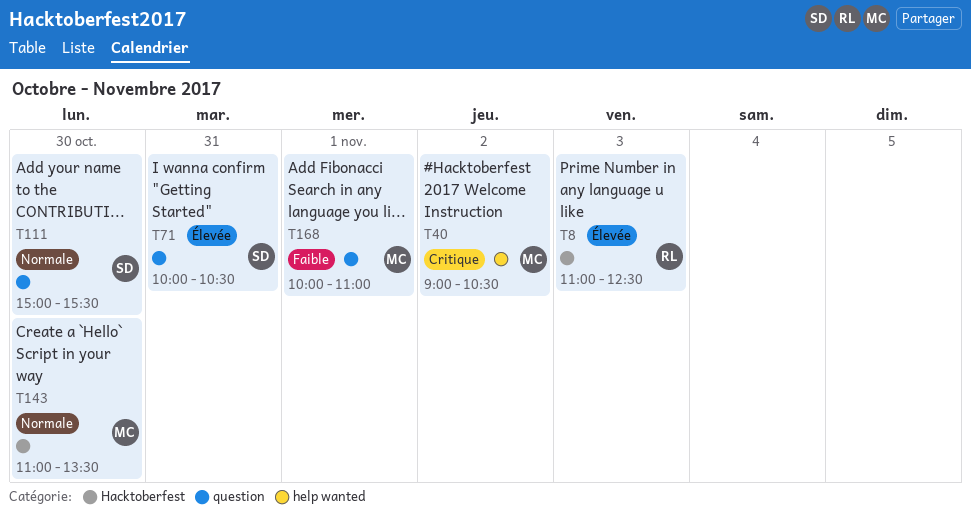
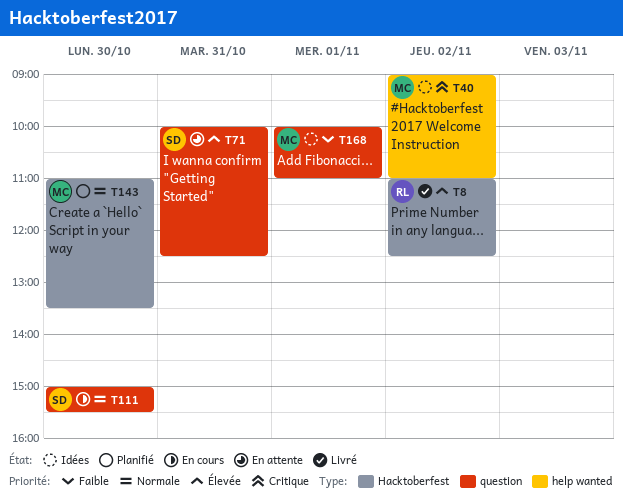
T8, day: Nov 3 -> Nov 2
T40, ends: 10:30 -> 11:00
T71, ends: 10:30 -> 12:30

